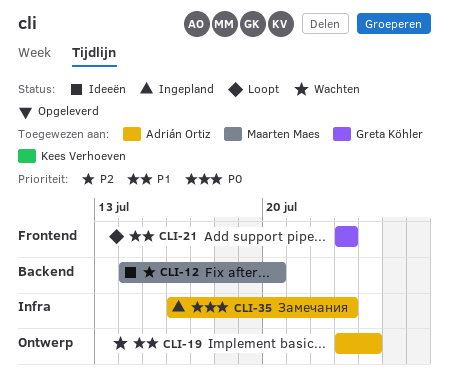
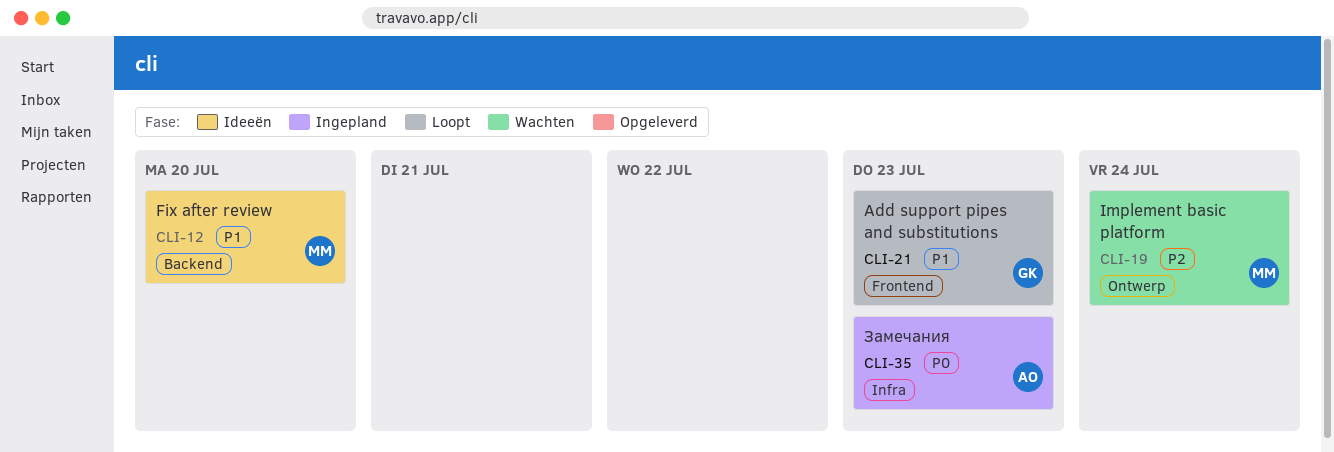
CLI-12, priority: P2 -> P1
CLI-19, owner: Adrián Ortiz -> Maarten Maes
CLI-19, priority: P1 -> P2

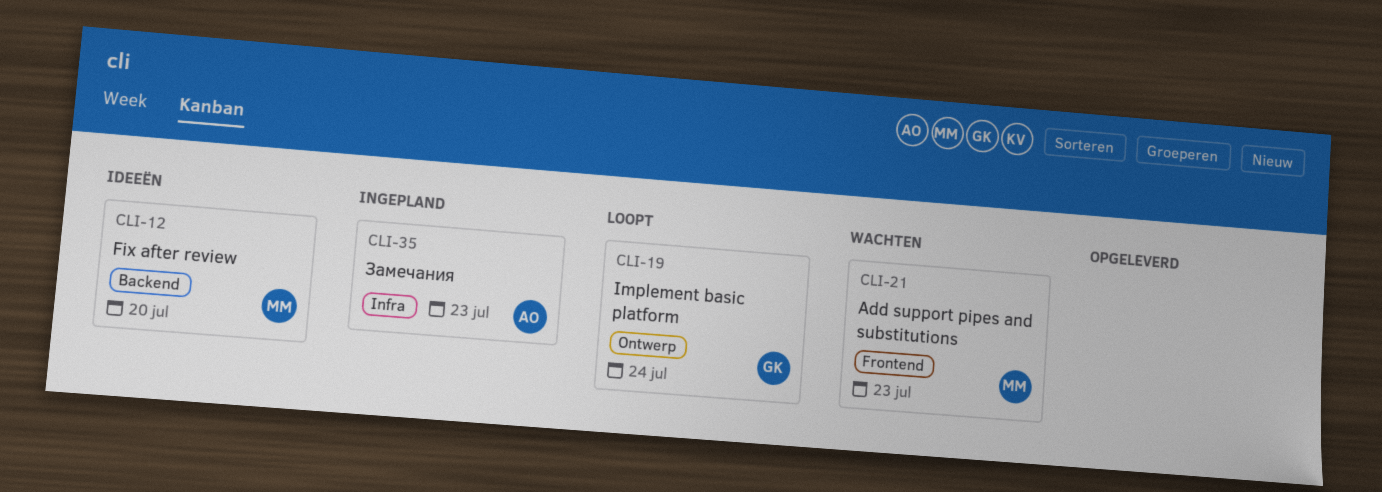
CLI-19, status: Wachten -> Loopt
CLI-19, owner: MM -> GK
CLI-21, status: Loopt -> Wachten
CLI-21, owner: GK -> MM

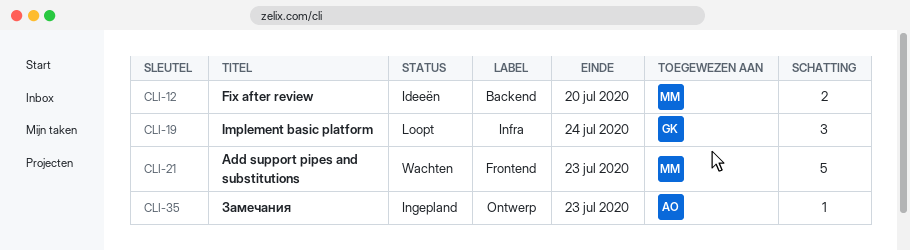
CLI-19, label: Ontwerp -> Infra
CLI-35, label: Infra -> Ontwerp

